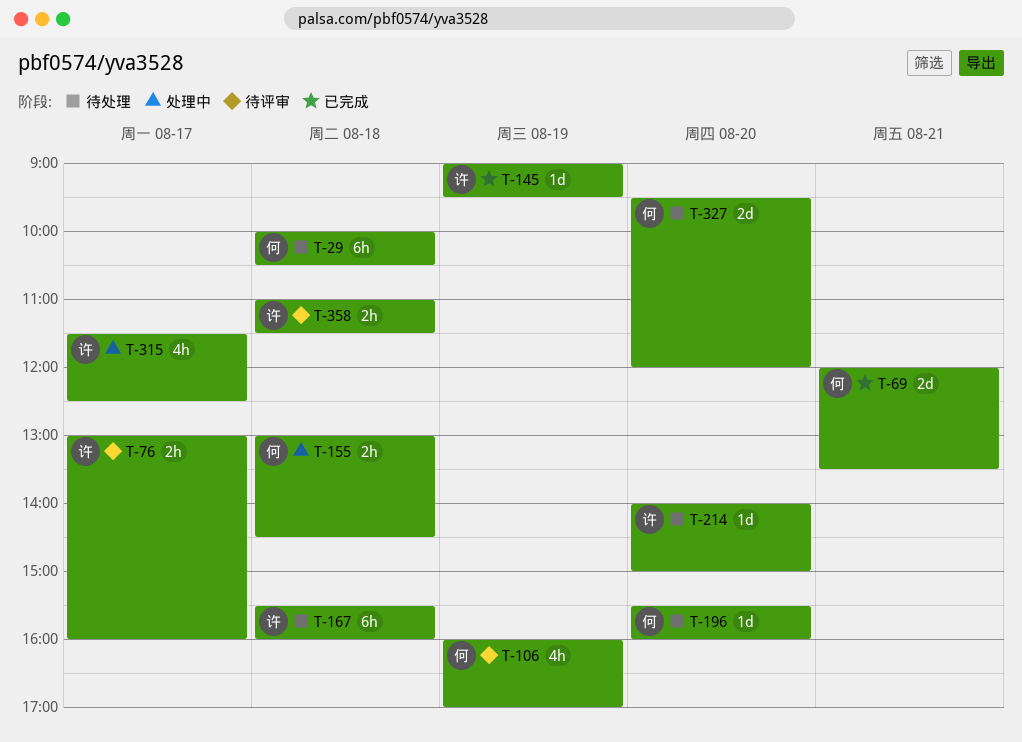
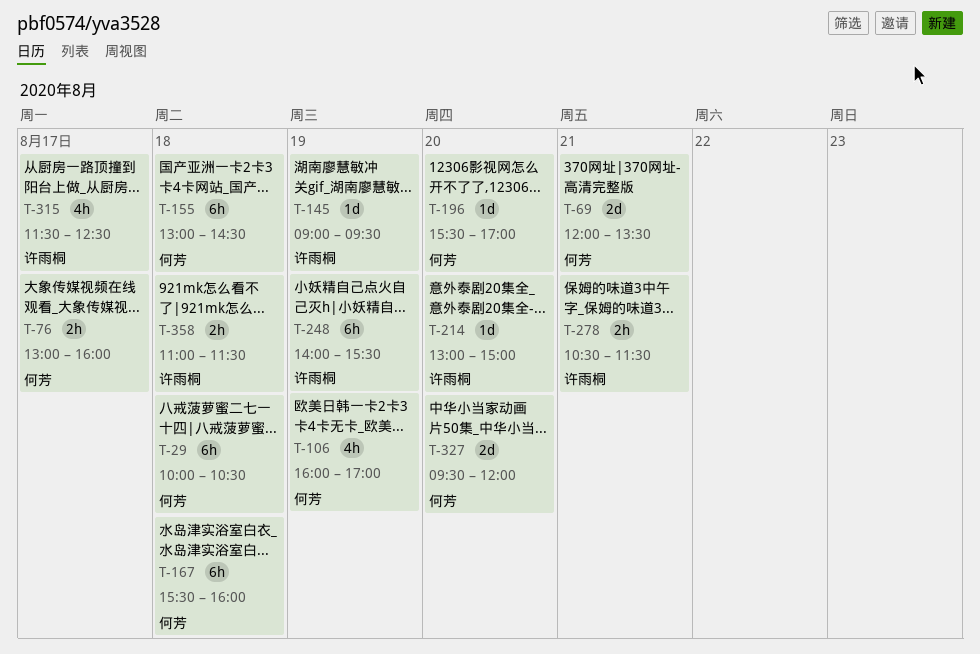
T-76, owner: 许雨桐 -> 何芳
T-155, estimate: 2h -> 6h
T-167, owner: 许雨桐 -> 何芳
T-196, ends: 16:00 -> 17:00
T-214, begins: 14:00 -> 13:00
T-248: none -> present
T-278: none -> present

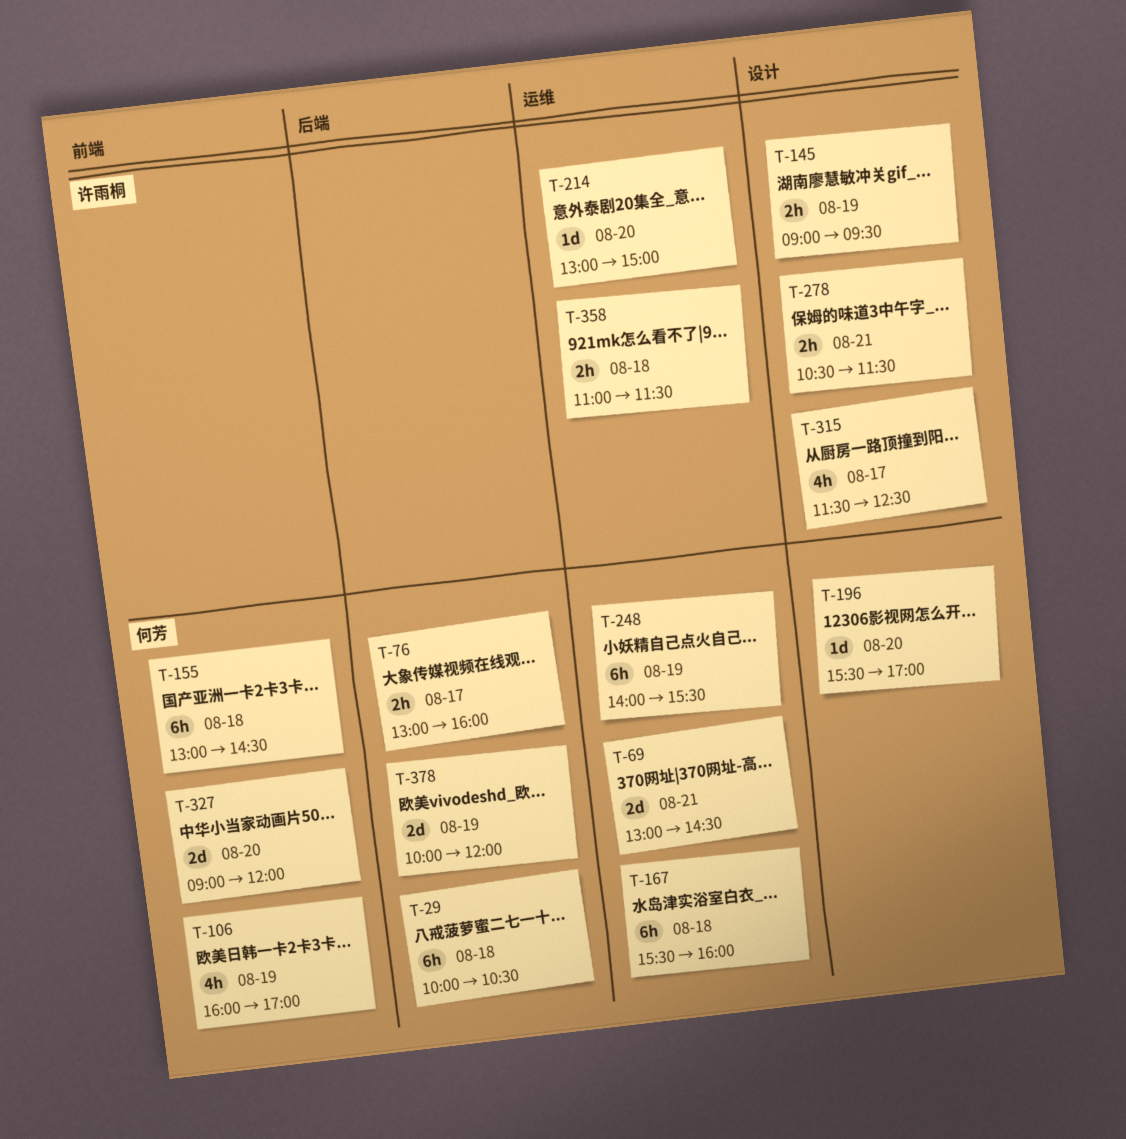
T-69, begins: 12:00 -> 13:00
T-69, ends: 13:30 -> 14:30
T-145, estimate: 1d -> 2h
T-248, owner: 许雨桐 -> 何芳
T-327, begins: 09:30 -> 09:00
T-378: none -> present

